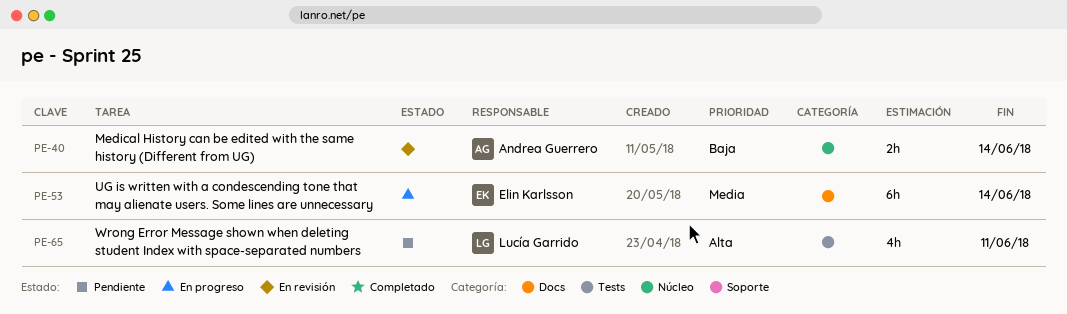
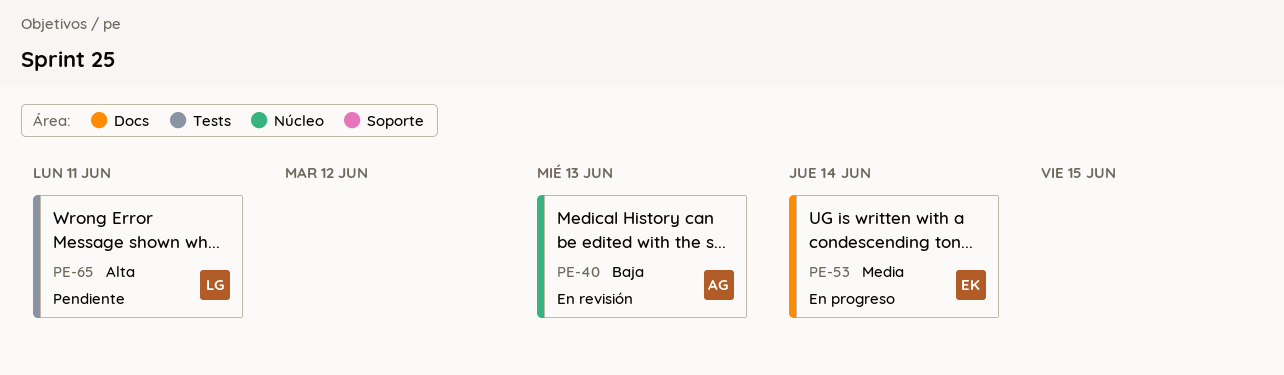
PE-40, due: Jun 14 -> Jun 13

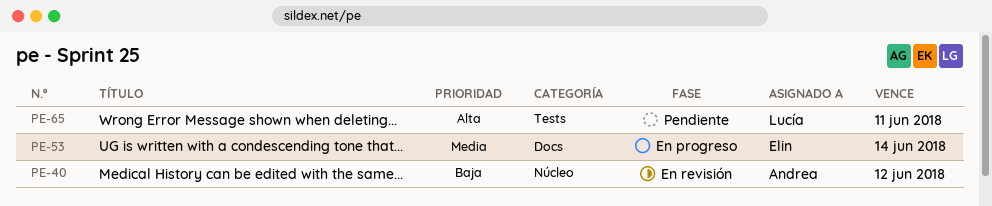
PE-40, due: Jun 13 -> Jun 12

